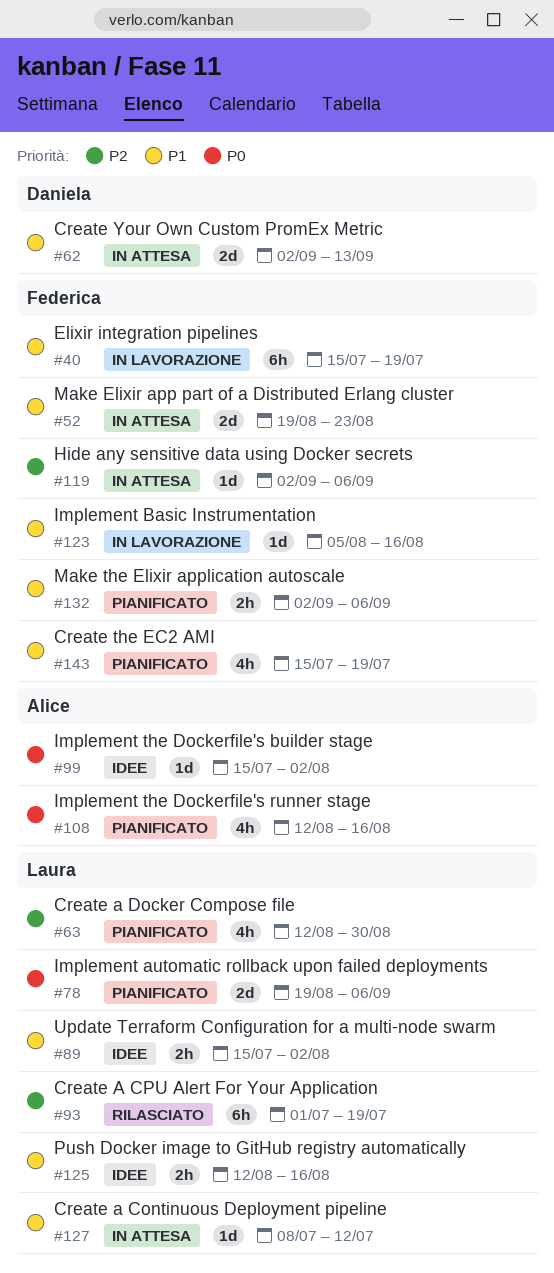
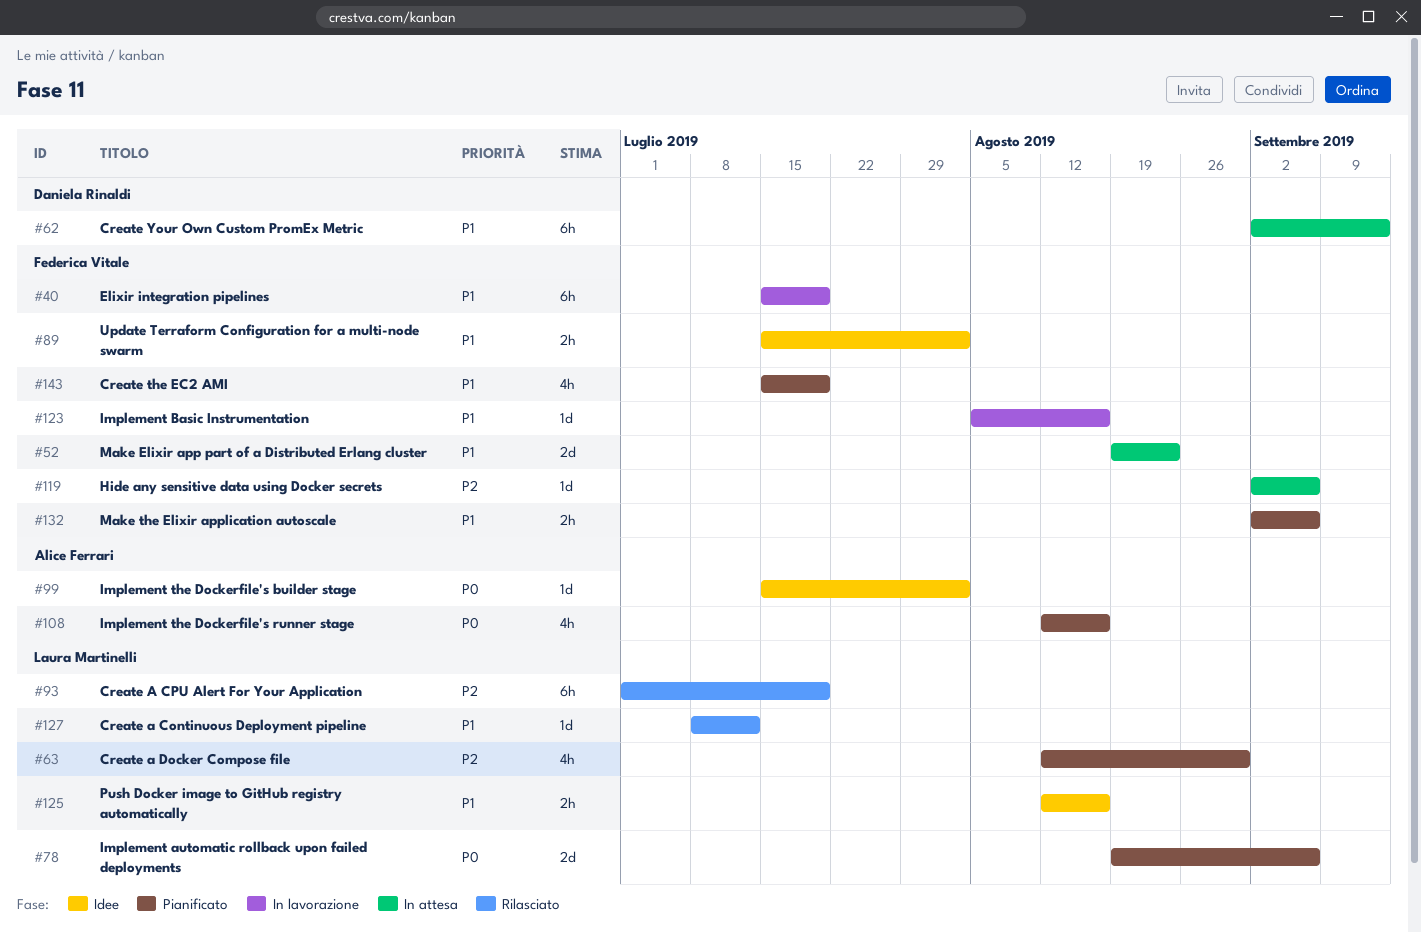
#62, estimate: 2d -> 6h
#89, owner: Laura Martinelli -> Federica Vitale
#127, status: In attesa -> Rilasciato

